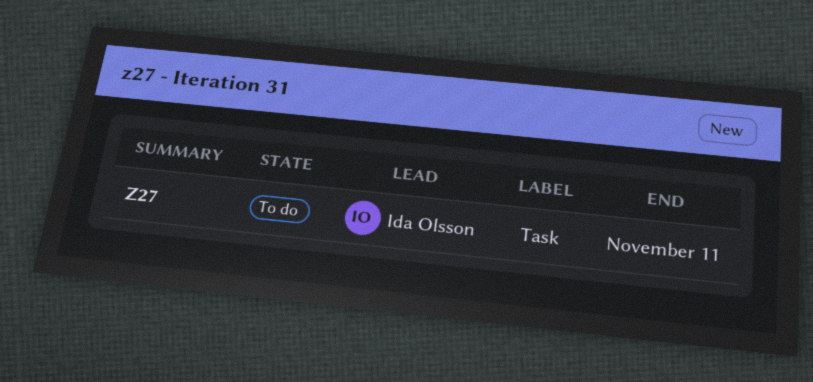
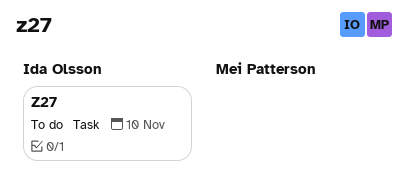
Z27, due: Nov 11 -> Nov 10

